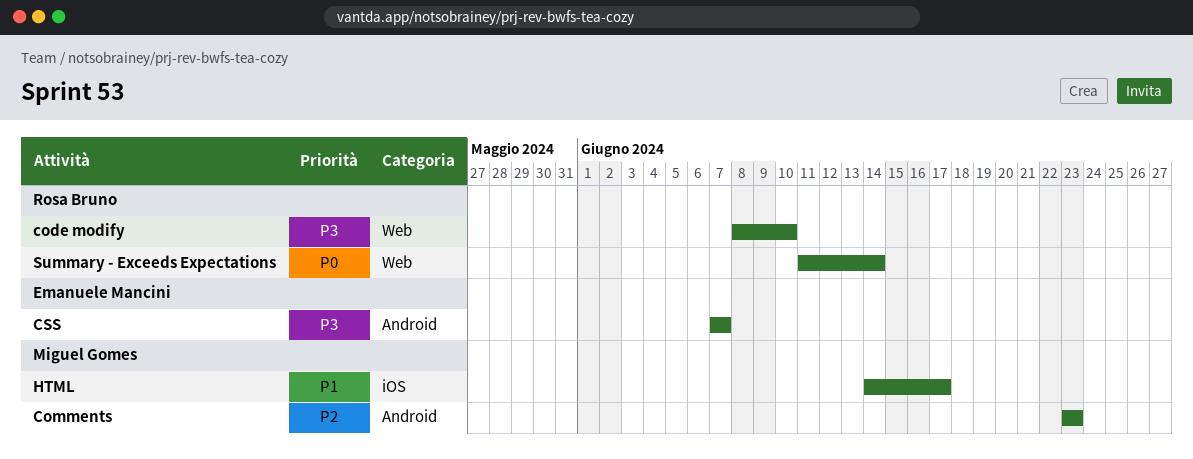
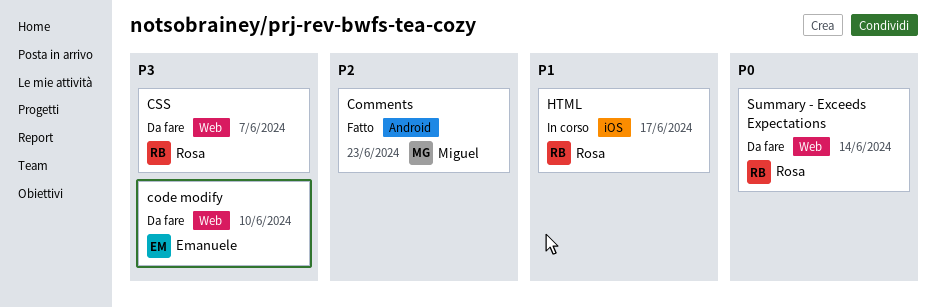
code modify, owner: Rosa Bruno -> Emanuele Mancini
CSS, owner: Emanuele Mancini -> Rosa Bruno
CSS, label: Android -> Web
HTML, owner: Miguel Gomes -> Rosa Bruno

